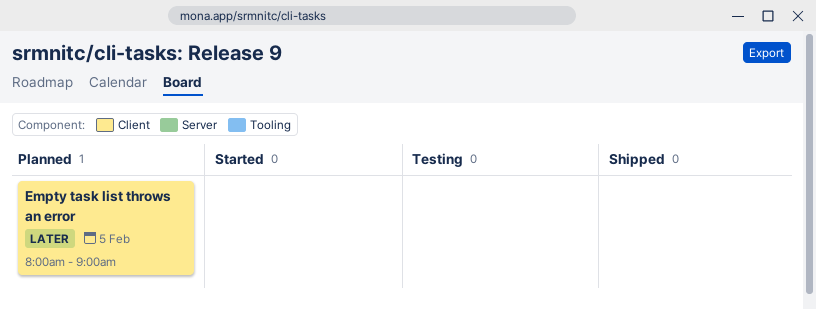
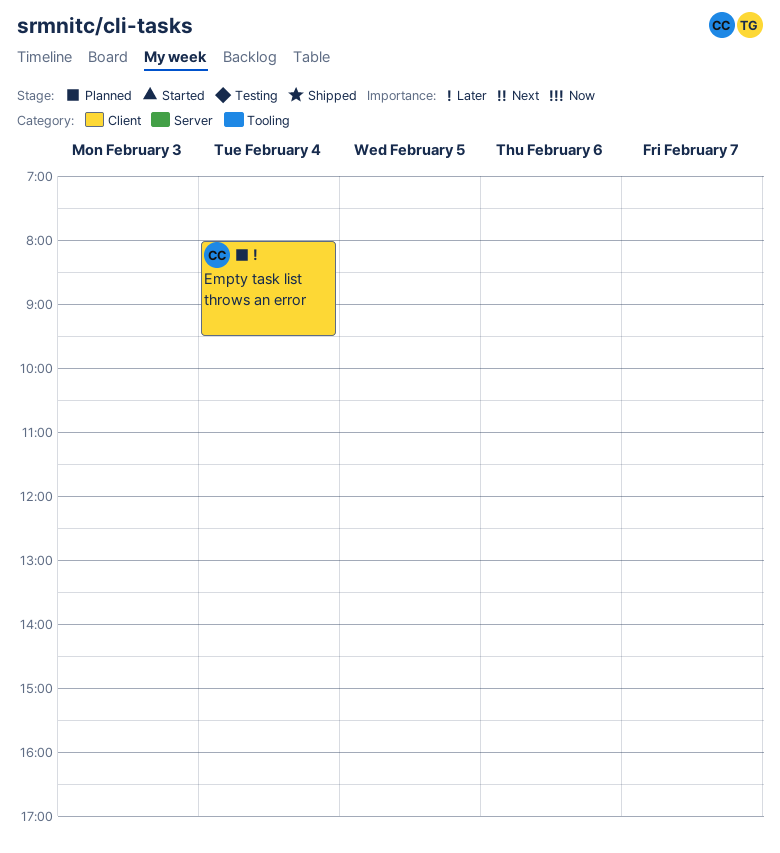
Empty task list throws an error, day: Feb 5 -> Feb 4
Empty task list throws an error, ends: 09:00 -> 09:30

